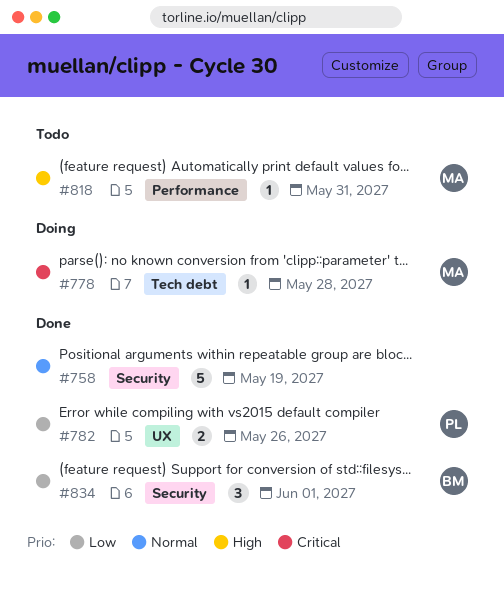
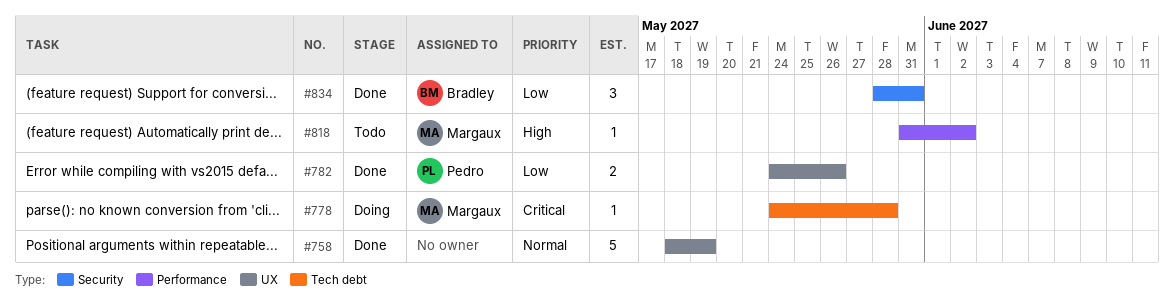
#758, label: Security -> UX
#818, due: May 31 -> Jun 2
#834, due: Jun 1 -> May 31

